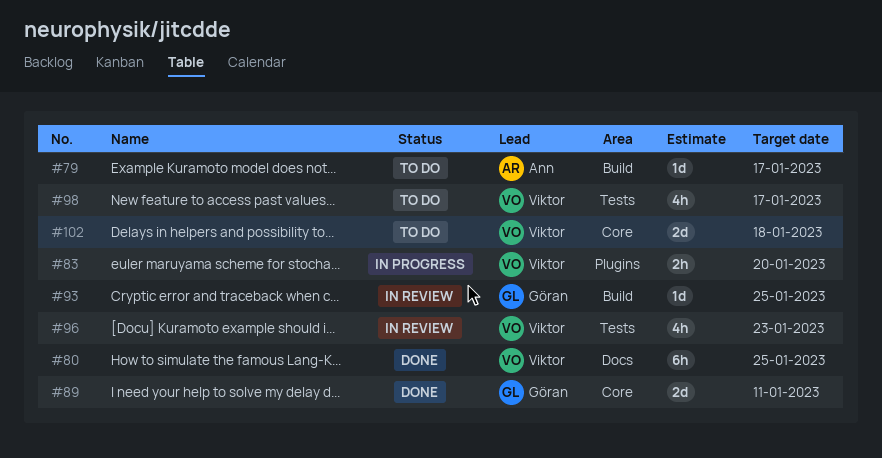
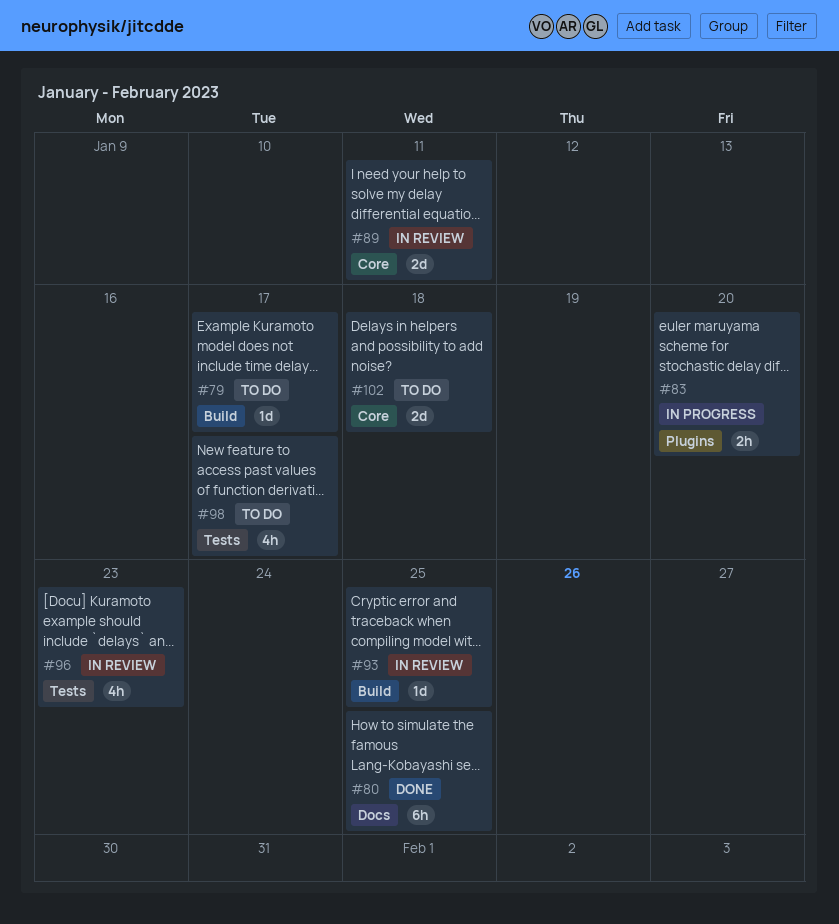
#89, status: Done -> In review

